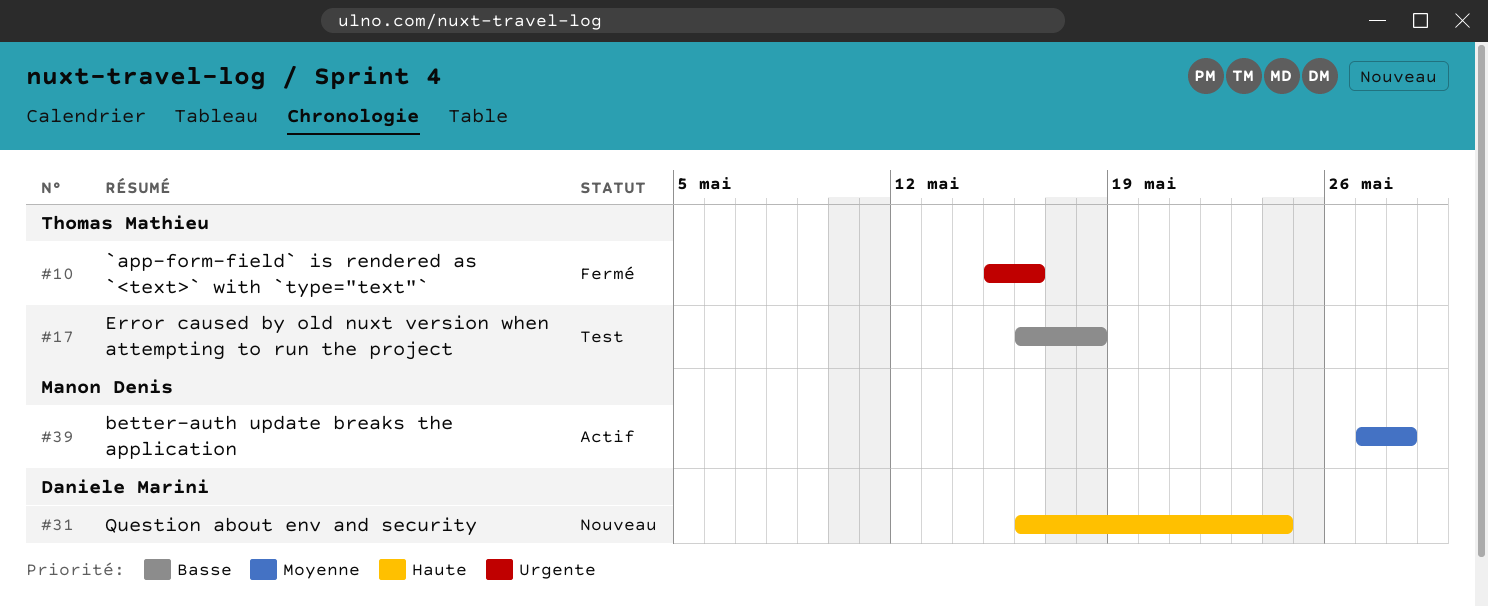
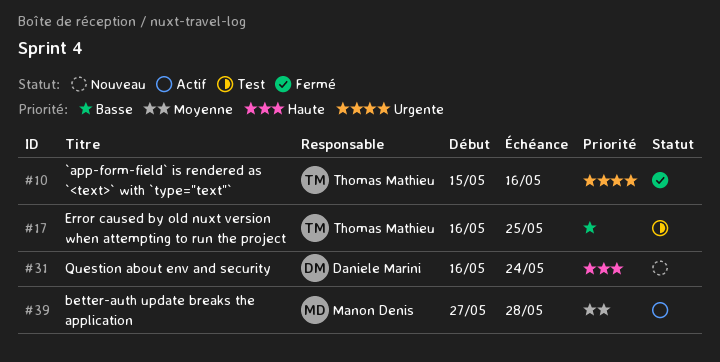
#17, due: May 18 -> May 25

